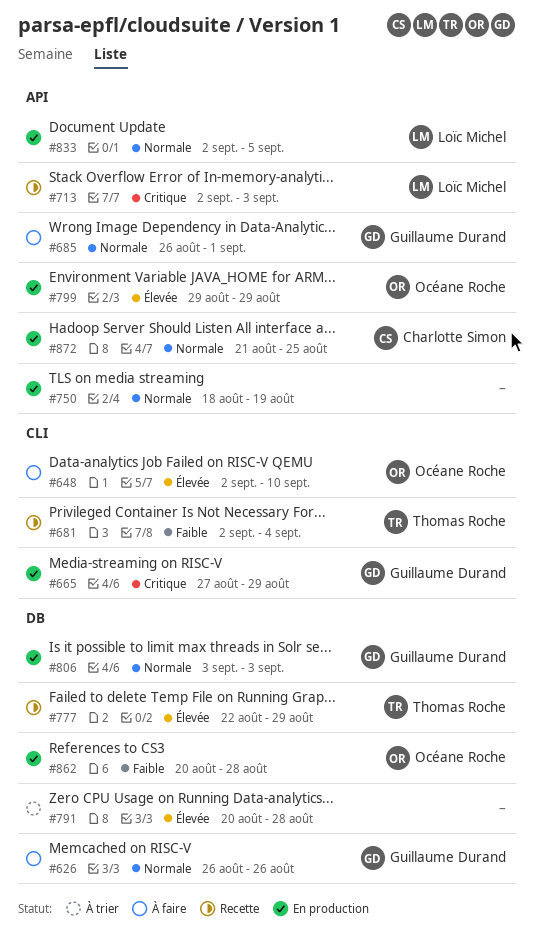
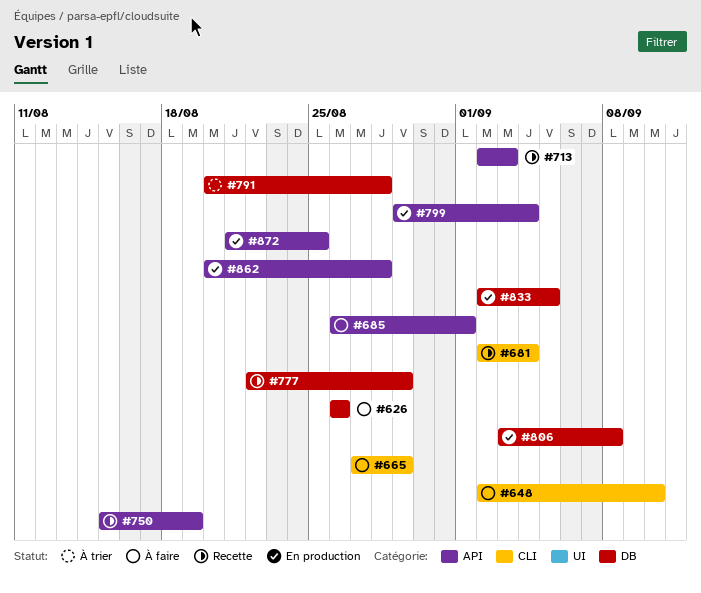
#665, status: En production -> À faire
#750, status: En production -> Recette
#750, start: Aug 18 -> Aug 15
#799, due: Aug 29 -> Sep 4
#806, due: Sep 3 -> Sep 8
#833, label: API -> DB
#862, label: DB -> API

